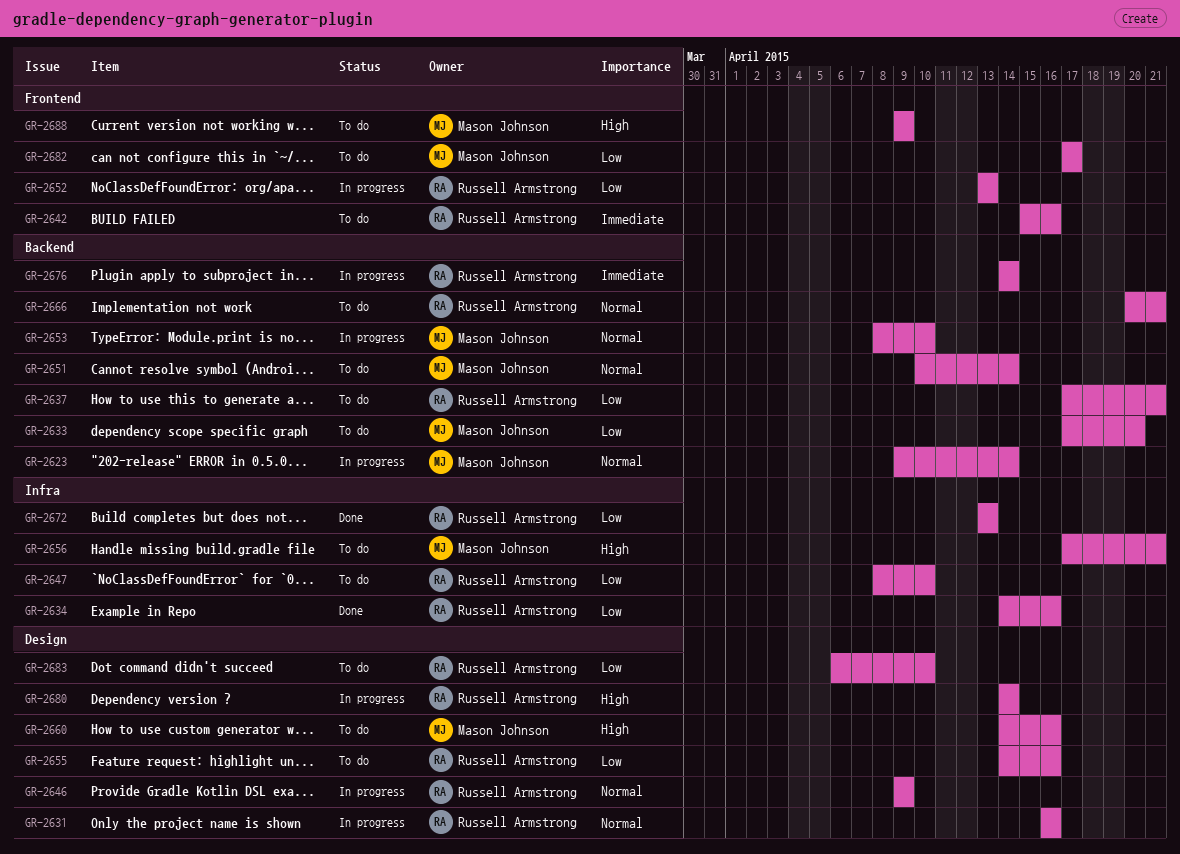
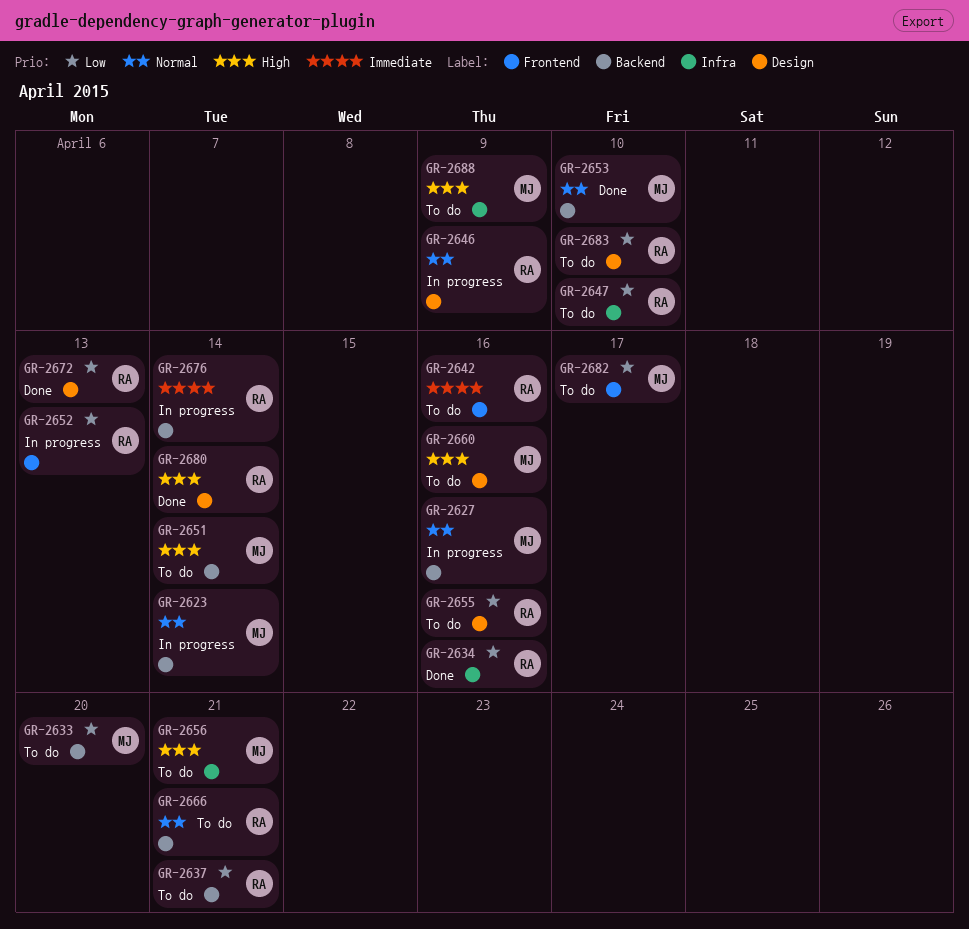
GR-2627: none -> present
GR-2631: present -> none
GR-2651, priority: Normal -> High
GR-2653, status: In progress -> Done
GR-2672, label: Infra -> Design
GR-2680, status: In progress -> Done
GR-2688, label: Frontend -> Infra

